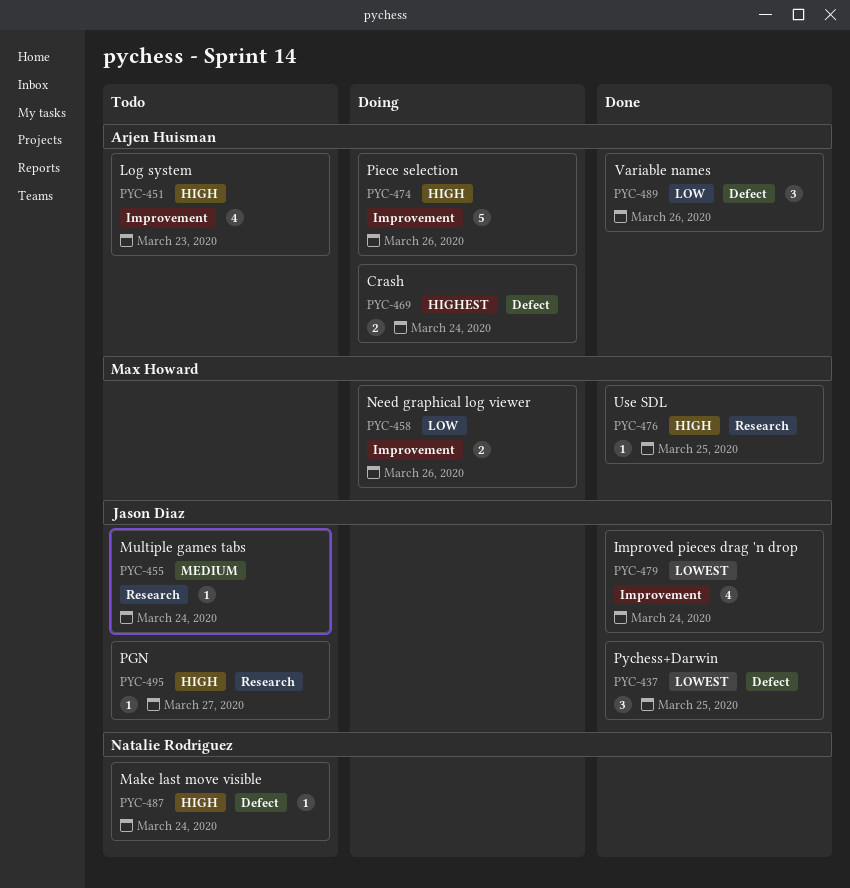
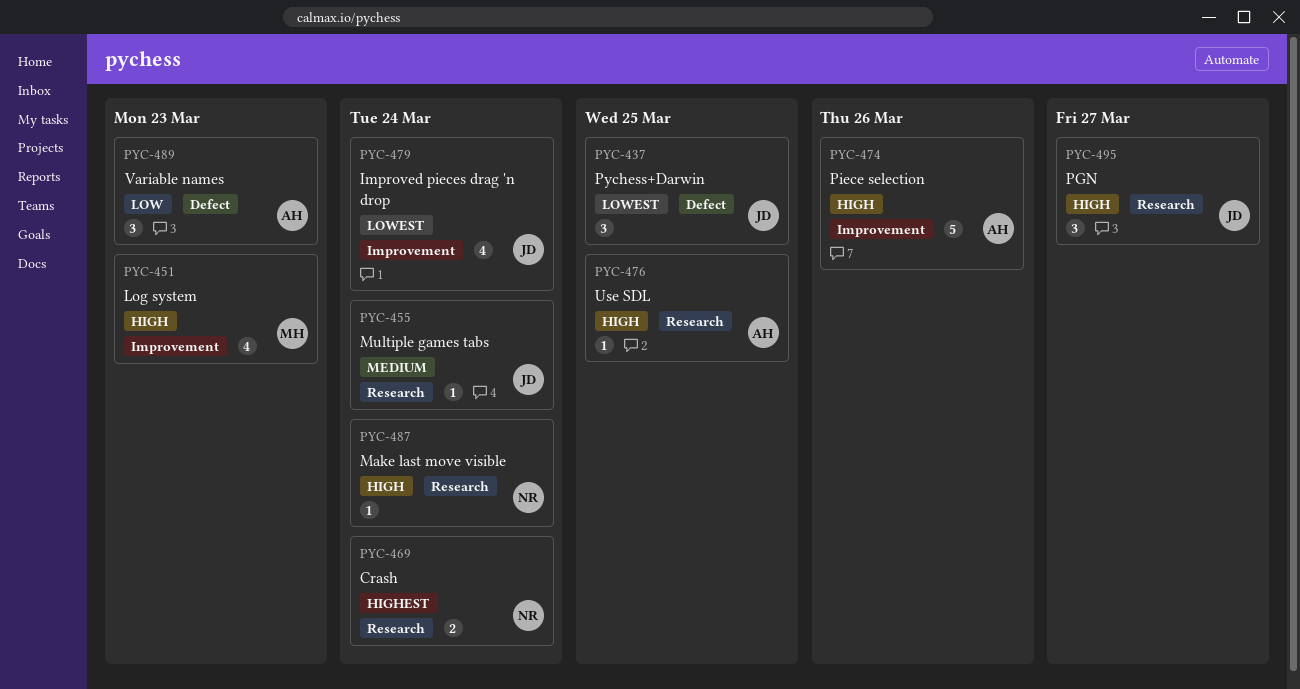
PYC-451, owner: Arjen Huisman -> Max Howard
PYC-458: present -> none
PYC-469, owner: Arjen Huisman -> Natalie Rodriguez
PYC-469, label: Defect -> Research
PYC-476, owner: Max Howard -> Arjen Huisman
PYC-487, label: Defect -> Research
PYC-489, due: Mar 26 -> Mar 23
PYC-495, estimate: 1 -> 3

